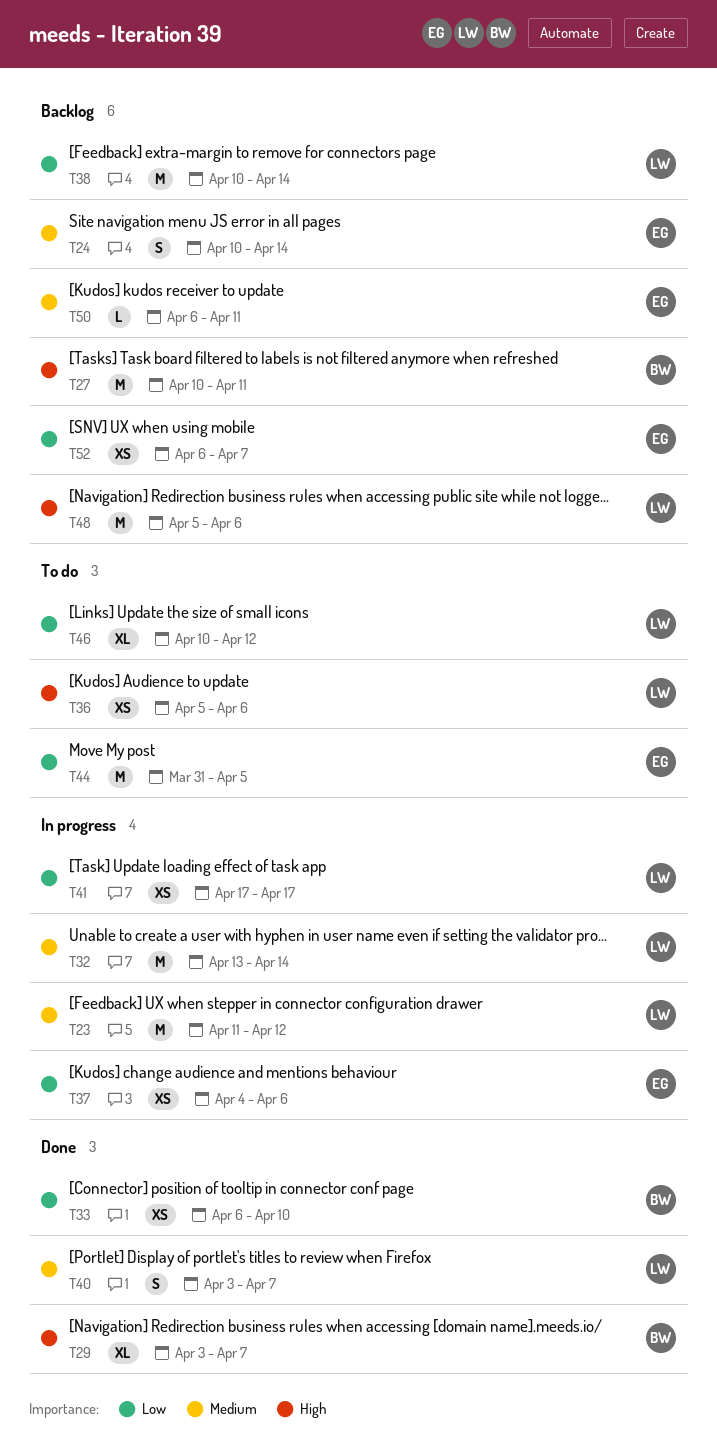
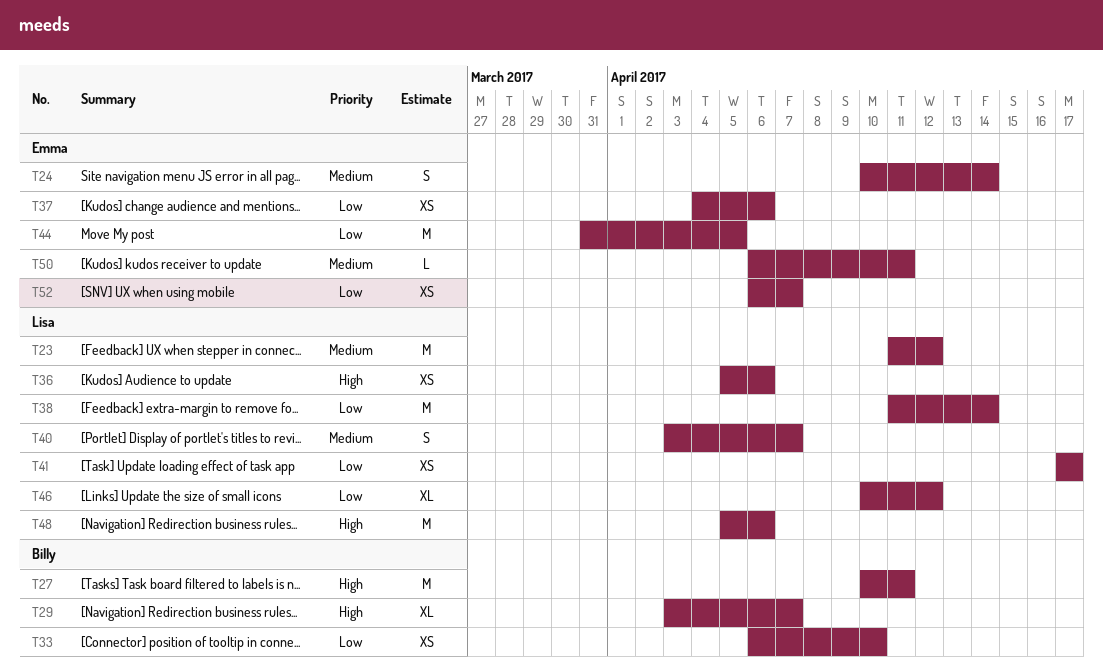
T32: present -> none
T38, start: Apr 10 -> Apr 11

